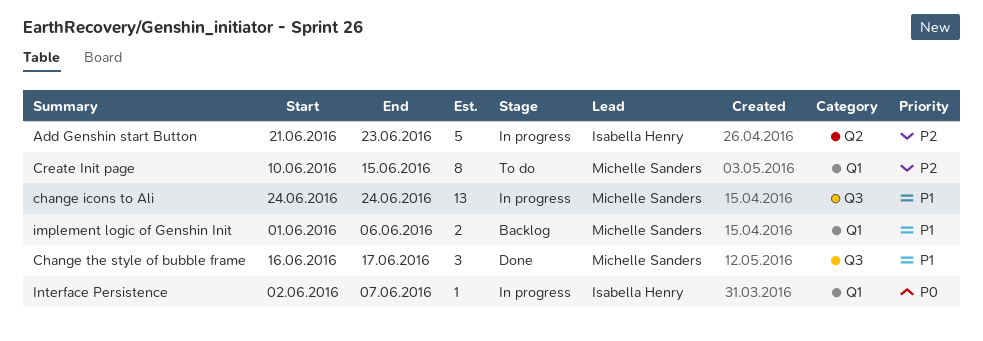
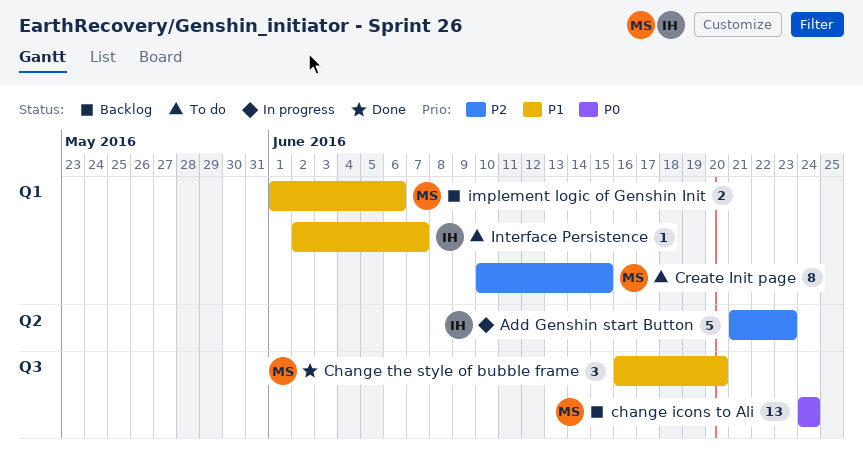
change icons to Ali, status: In progress -> Backlog
change icons to Ali, priority: P1 -> P0
Change the style of bubble frame, due: Jun 17 -> Jun 20
Interface Persistence, status: In progress -> To do
Interface Persistence, priority: P0 -> P1

